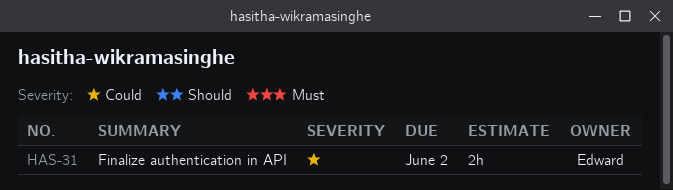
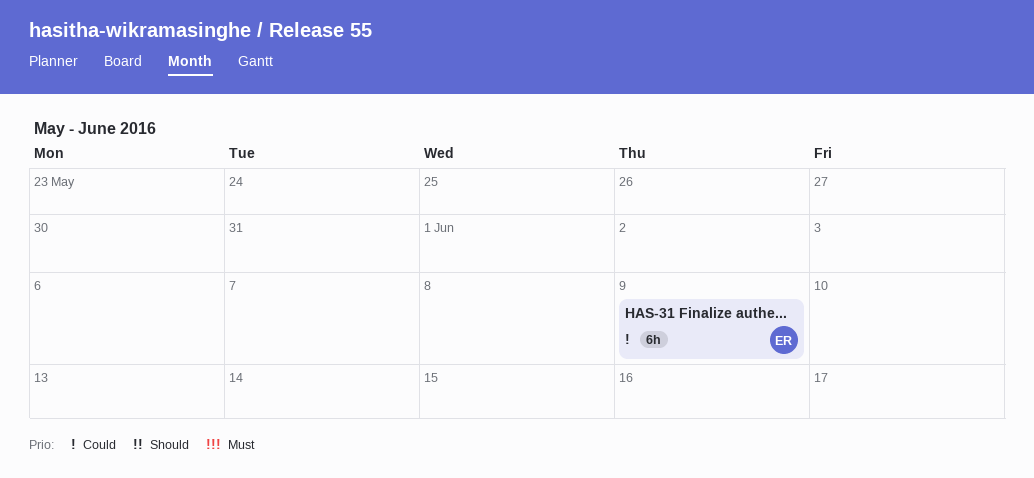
HAS-31, estimate: 2h -> 6h
HAS-31, due: Jun 2 -> Jun 9

